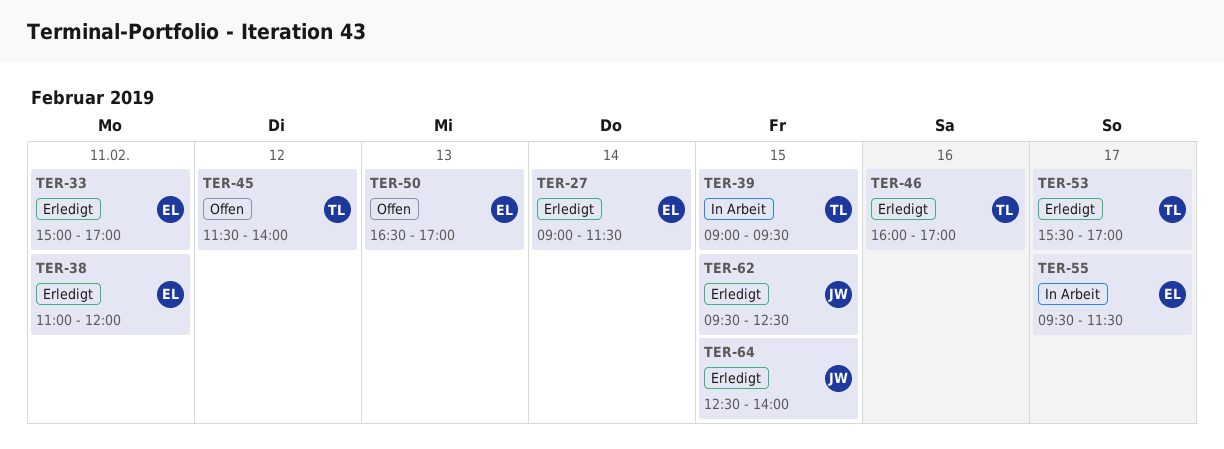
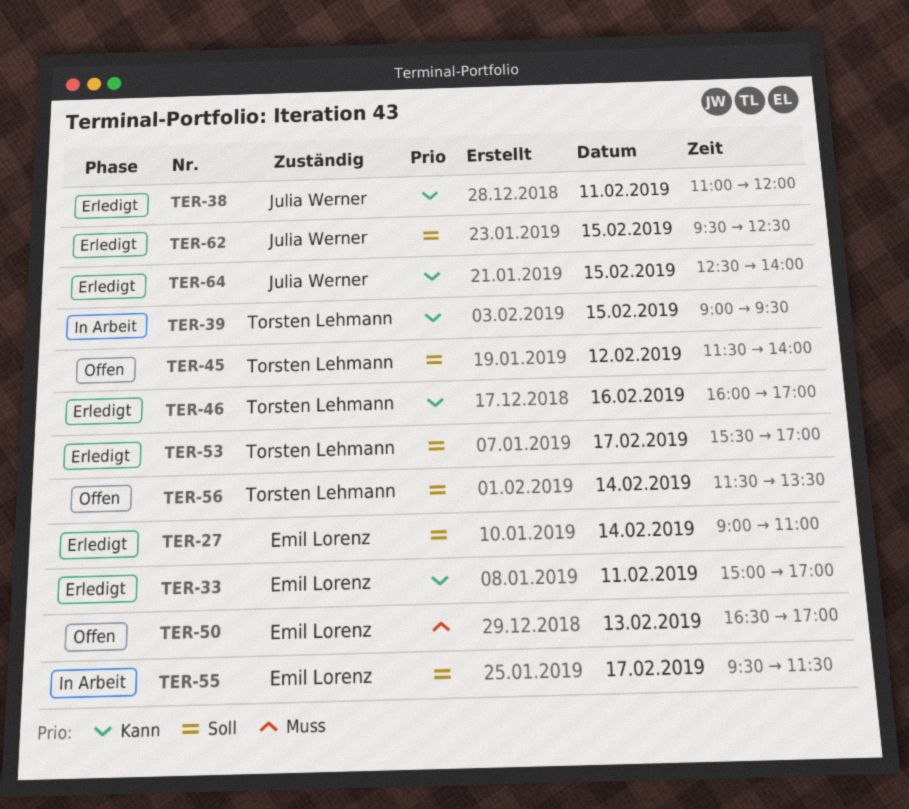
TER-27, ends: 11:30 -> 11:00
TER-38, owner: Emil Lorenz -> Julia Werner
TER-56: none -> present

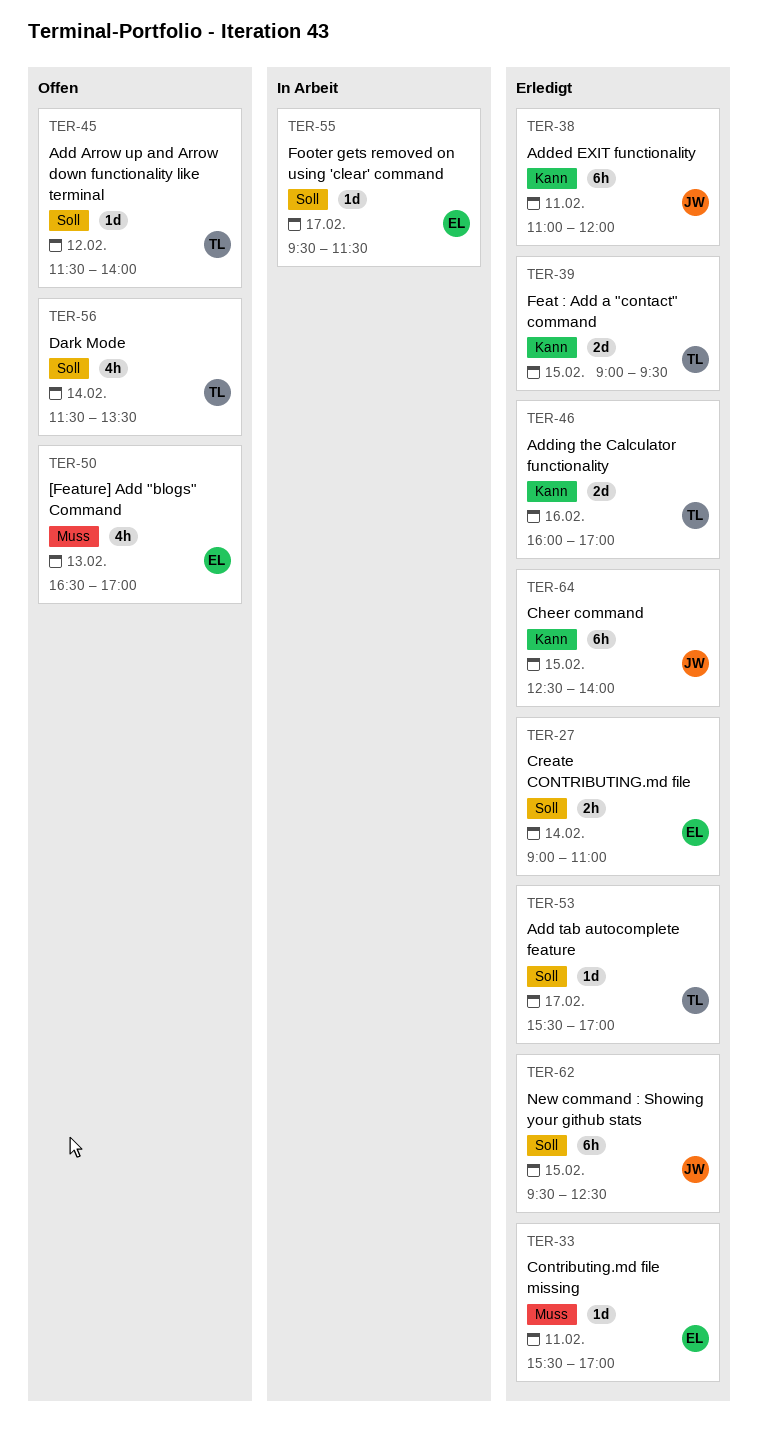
TER-33, priority: Kann -> Muss
TER-33, begins: 15:00 -> 15:30
TER-39, status: In Arbeit -> Erledigt

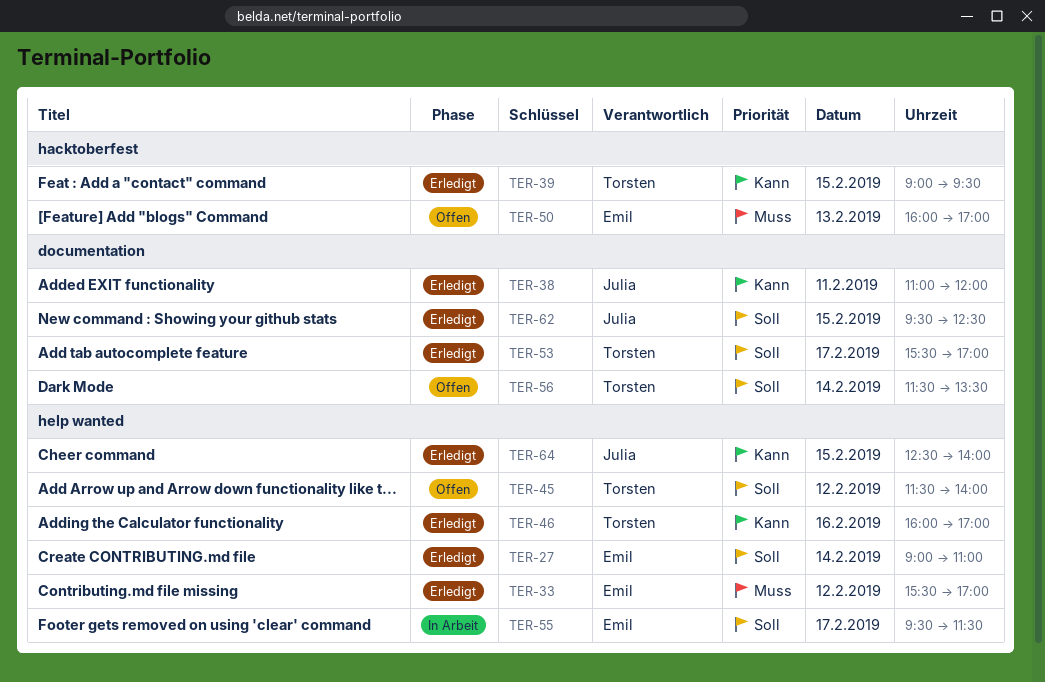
TER-33, day: Feb 11 -> Feb 12
TER-50, begins: 16:30 -> 16:00

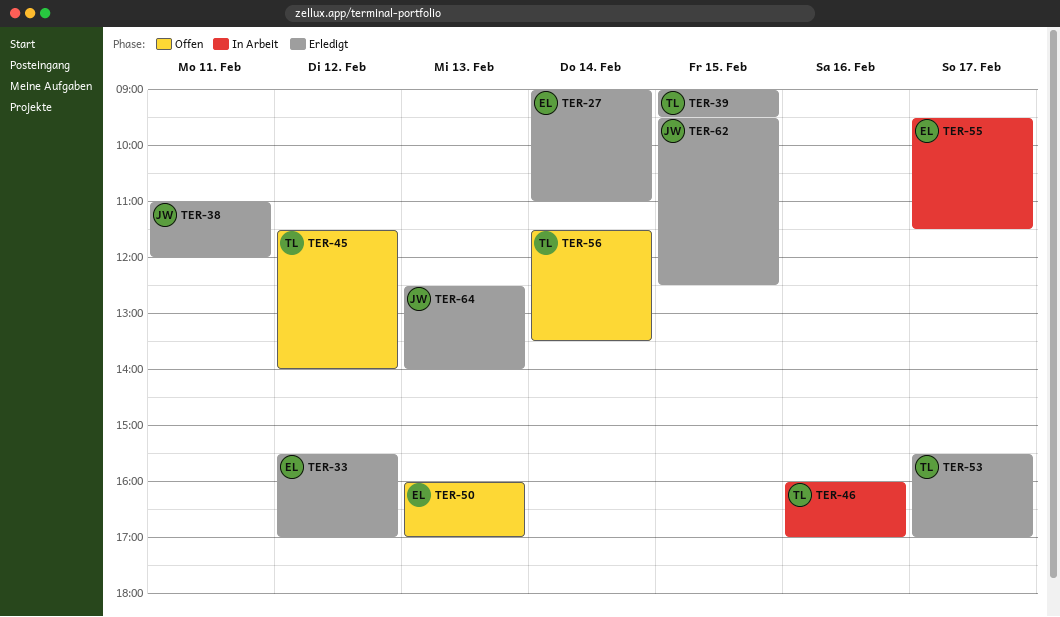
TER-46, status: Erledigt -> In Arbeit
TER-64, day: Feb 15 -> Feb 13

